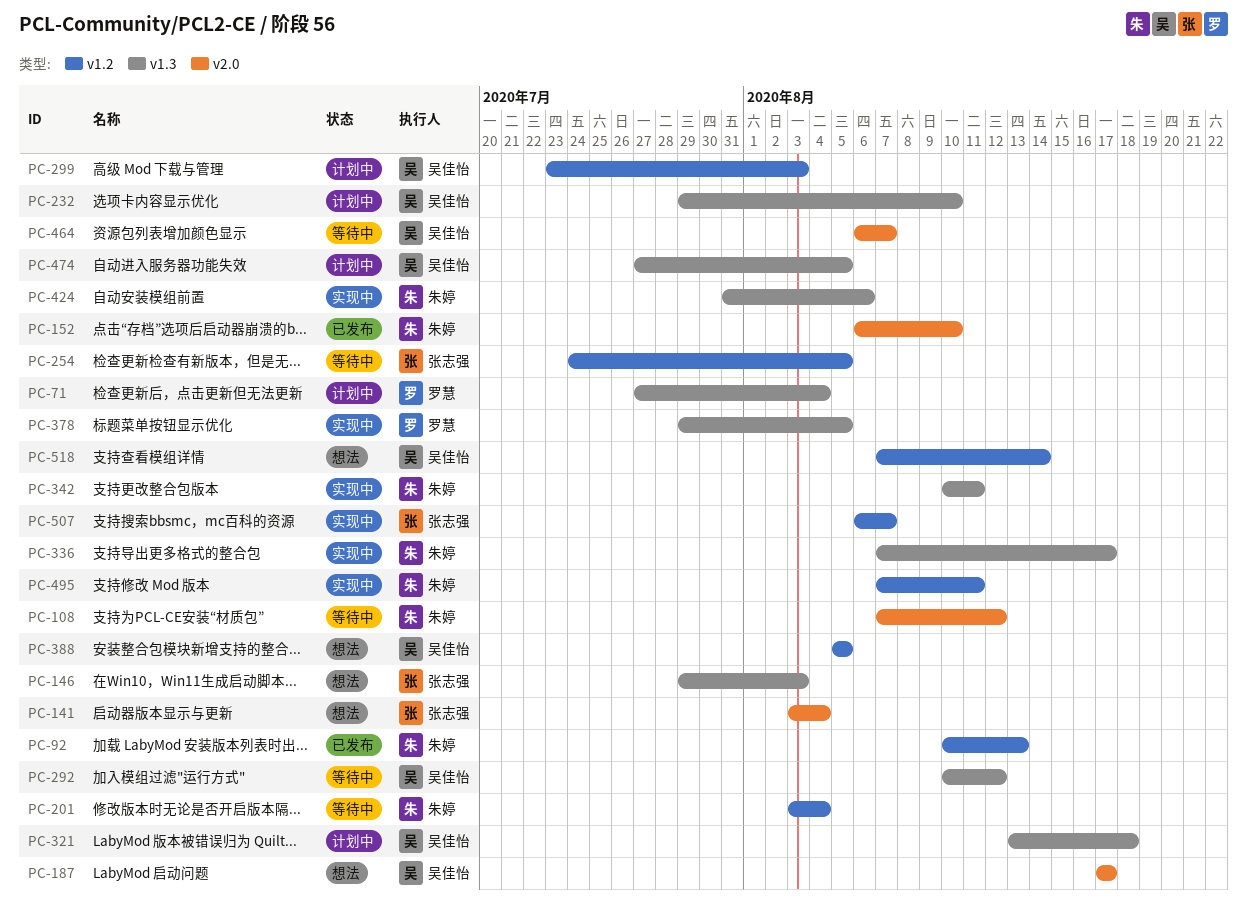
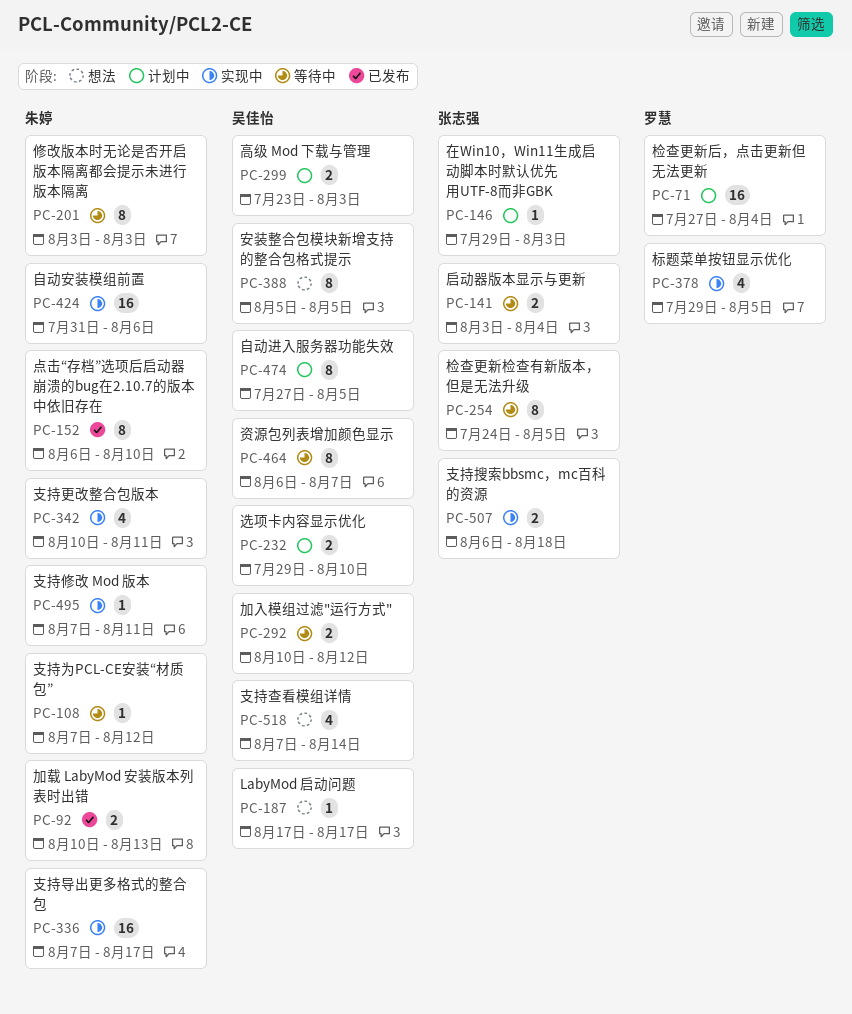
PC-141, status: 想法 -> 等待中
PC-146, status: 想法 -> 计划中
PC-201, due: Aug 4 -> Aug 3
PC-321: present -> none
PC-507, due: Aug 7 -> Aug 18

